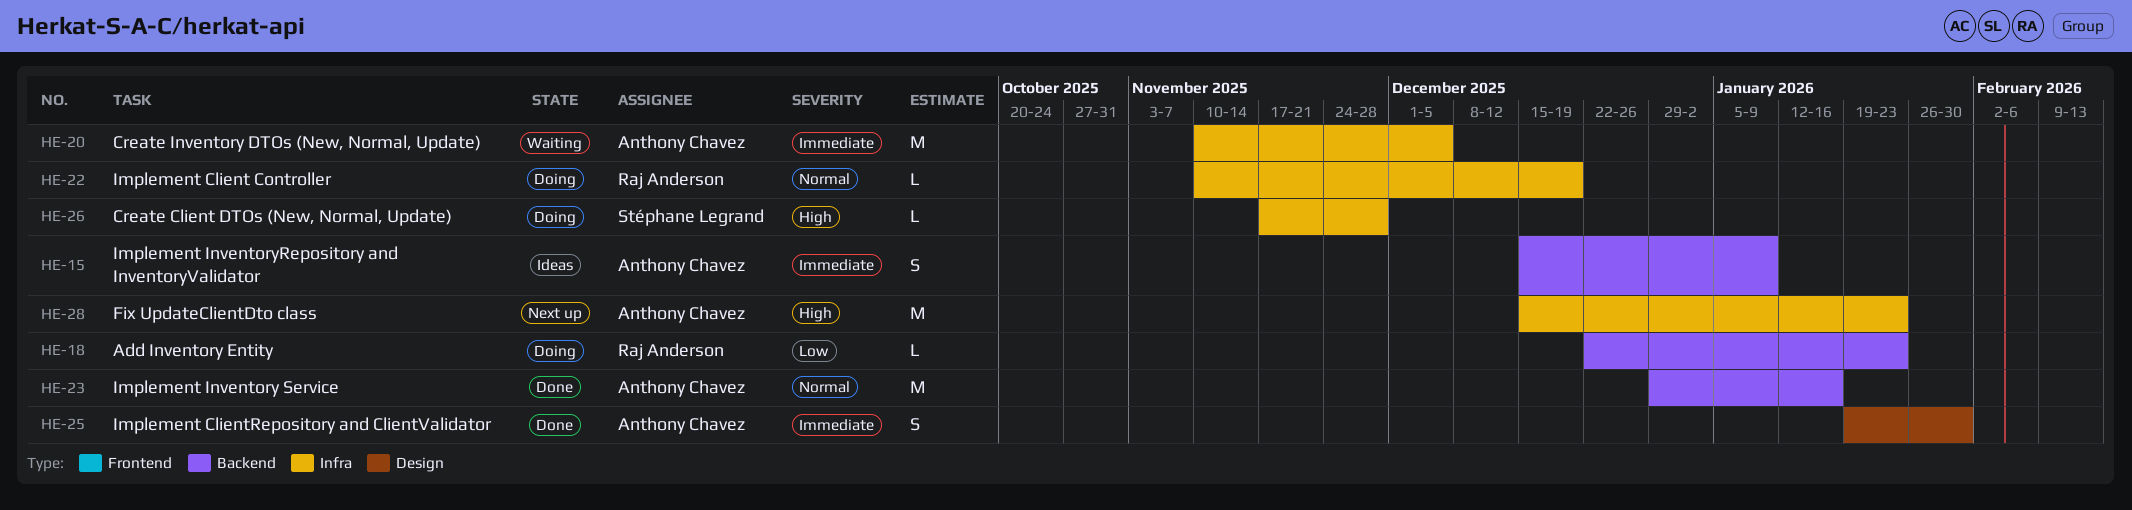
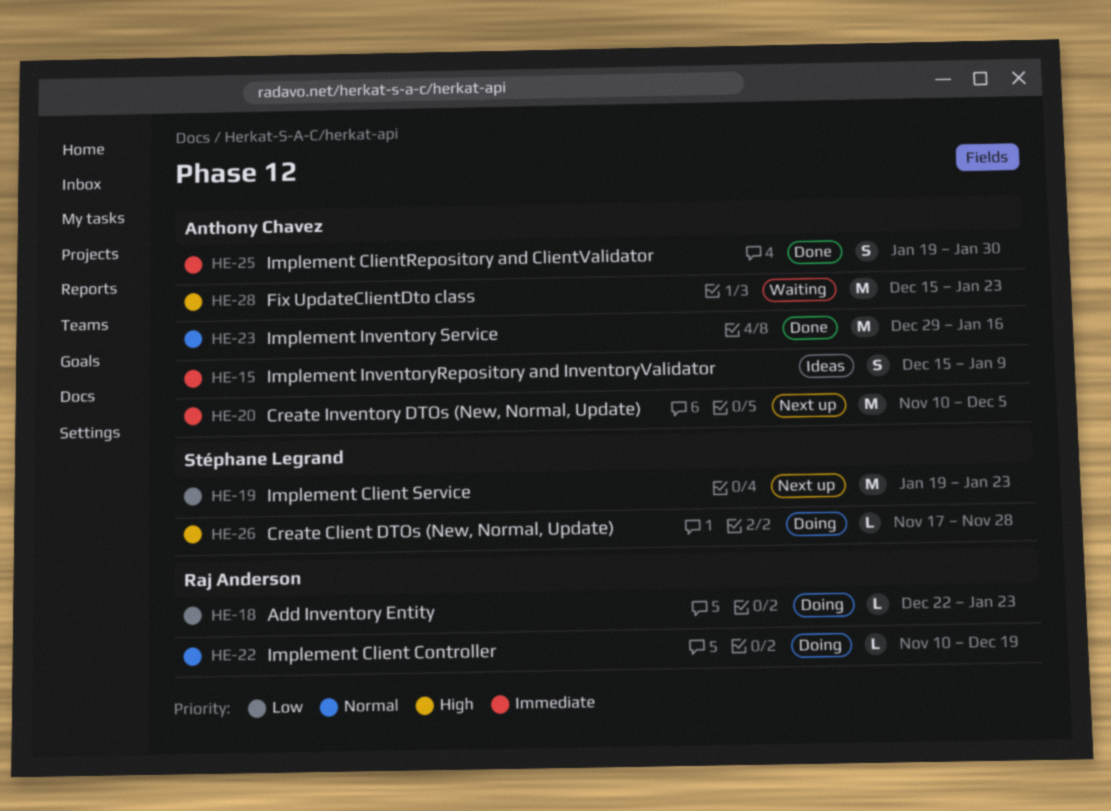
HE-19: none -> present
HE-20, status: Waiting -> Next up
HE-28, status: Next up -> Waiting

